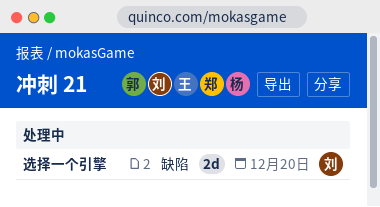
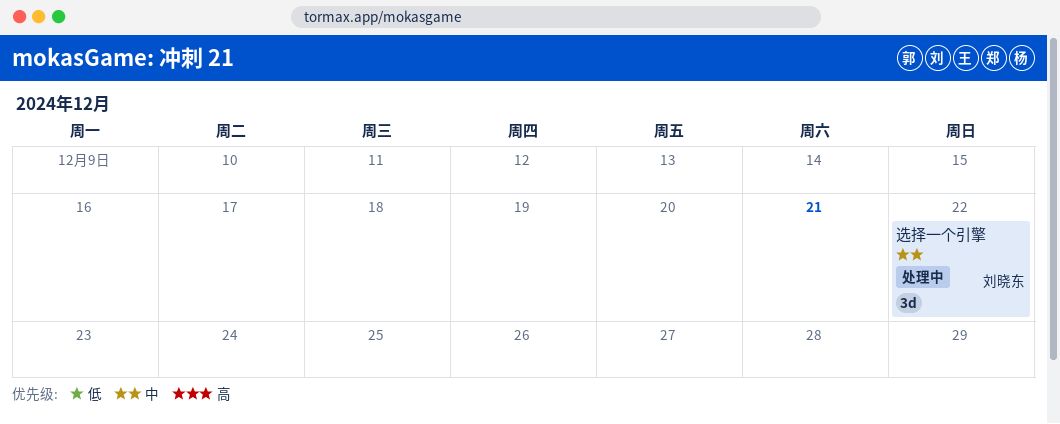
选择一个引擎, estimate: 2d -> 3d
选择一个引擎, due: Dec 20 -> Dec 22

